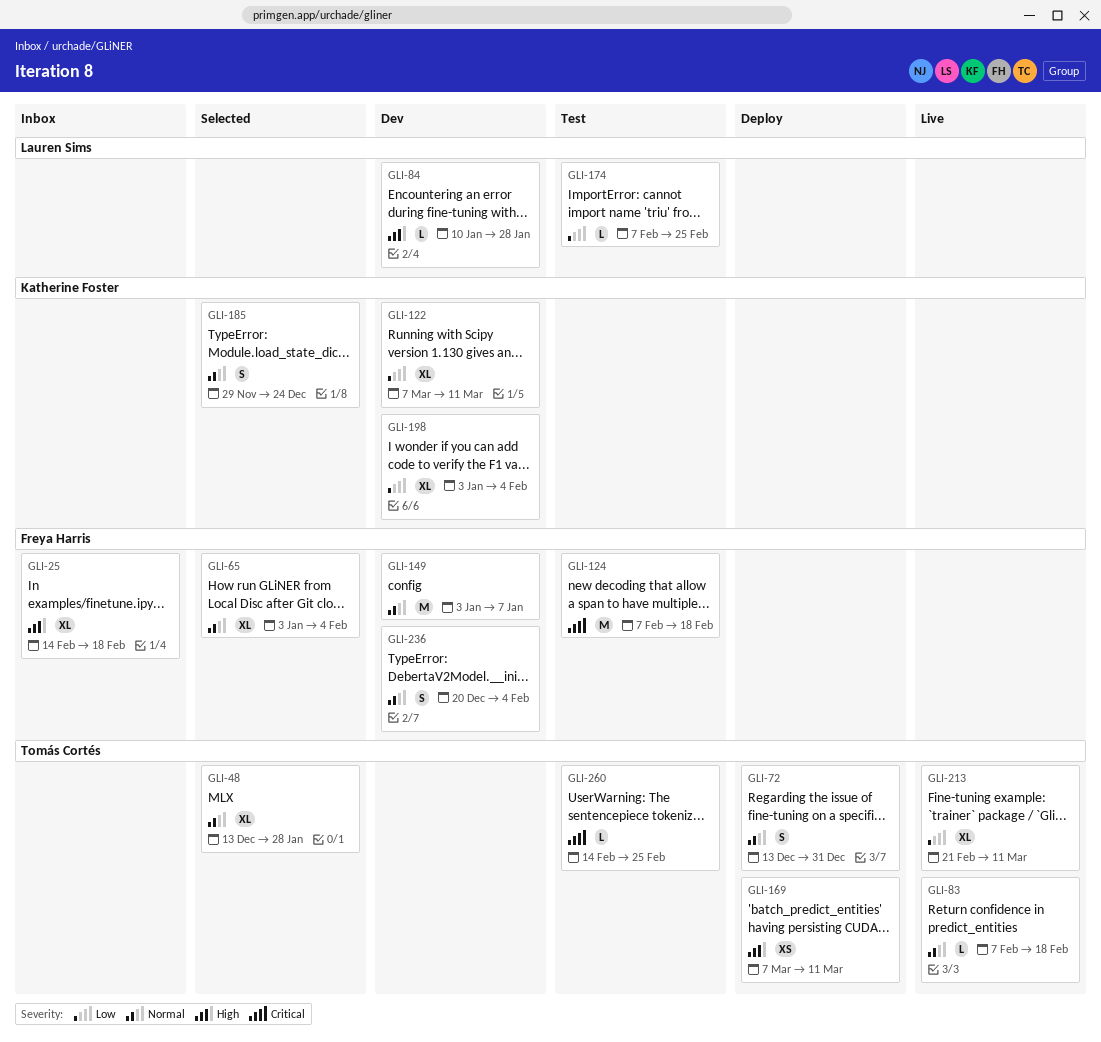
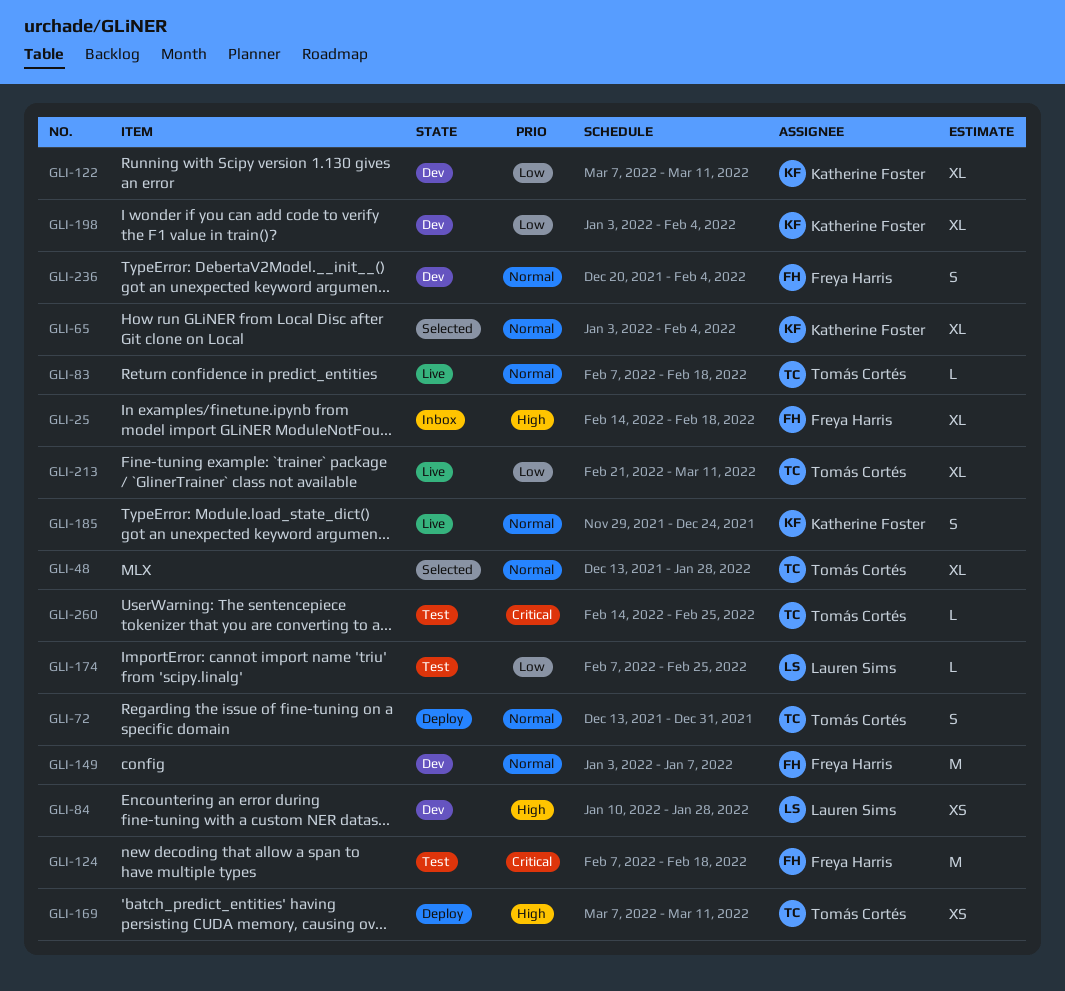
GLI-65, owner: Freya Harris -> Katherine Foster
GLI-84, estimate: L -> XS
GLI-185, status: Selected -> Live

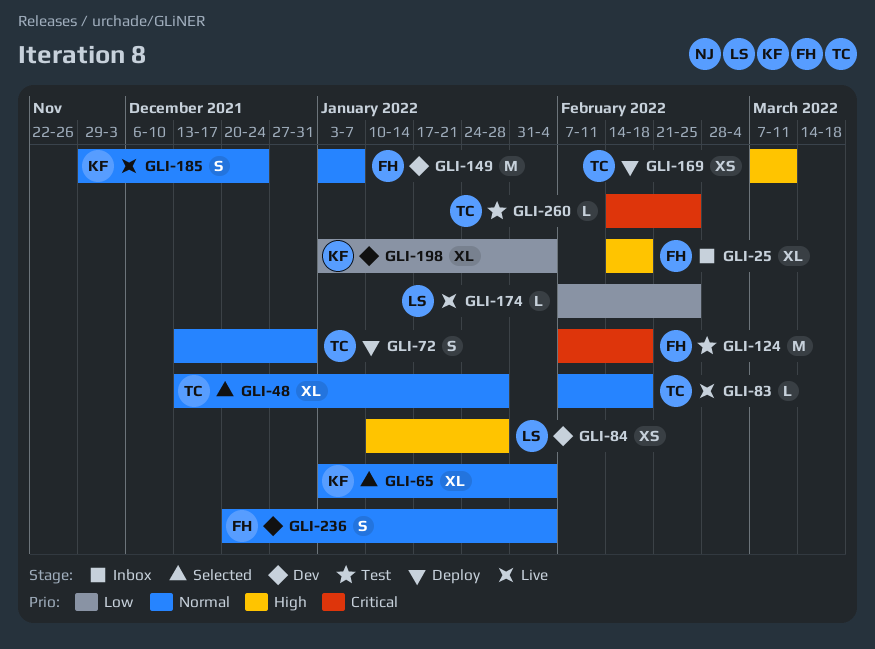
GLI-122: present -> none
GLI-174, status: Test -> Live
GLI-213: present -> none

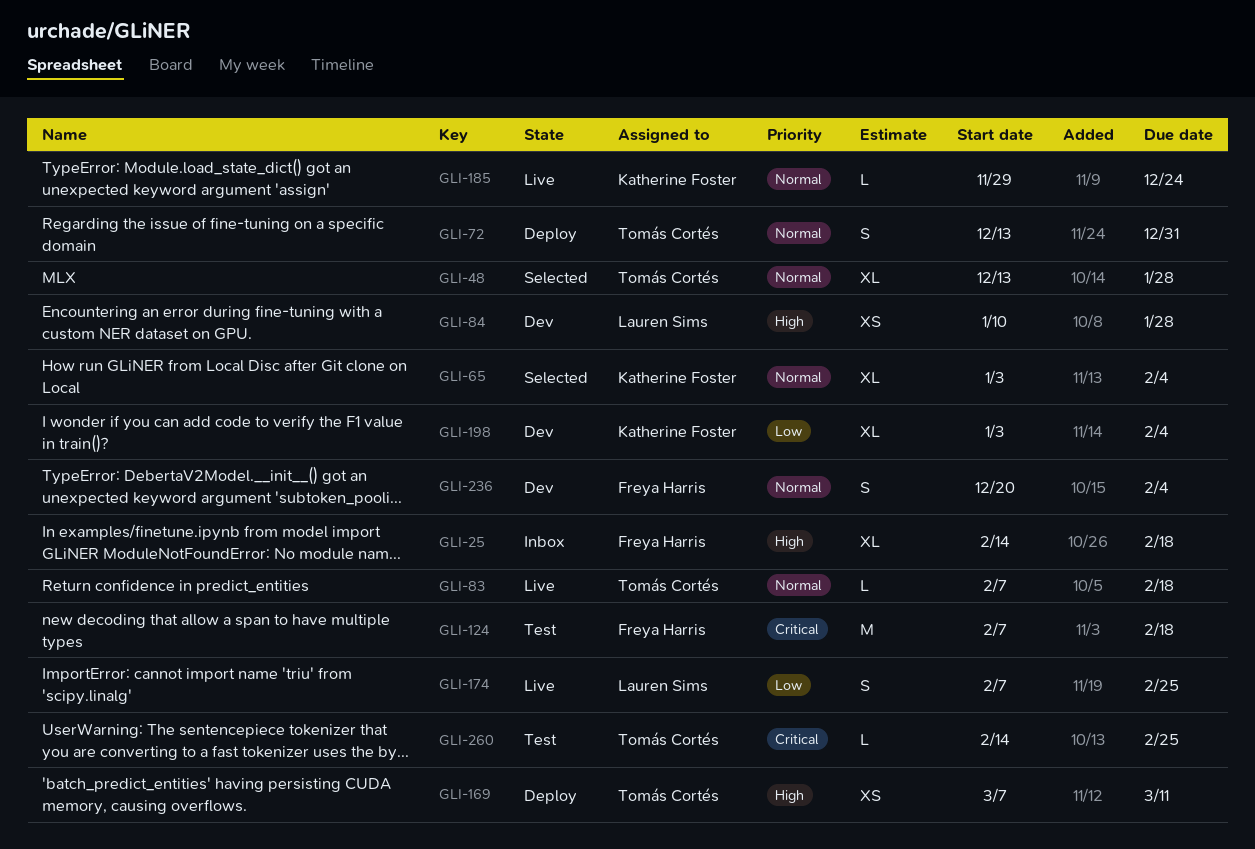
GLI-149: present -> none
GLI-174, estimate: L -> S
GLI-185, estimate: S -> L

